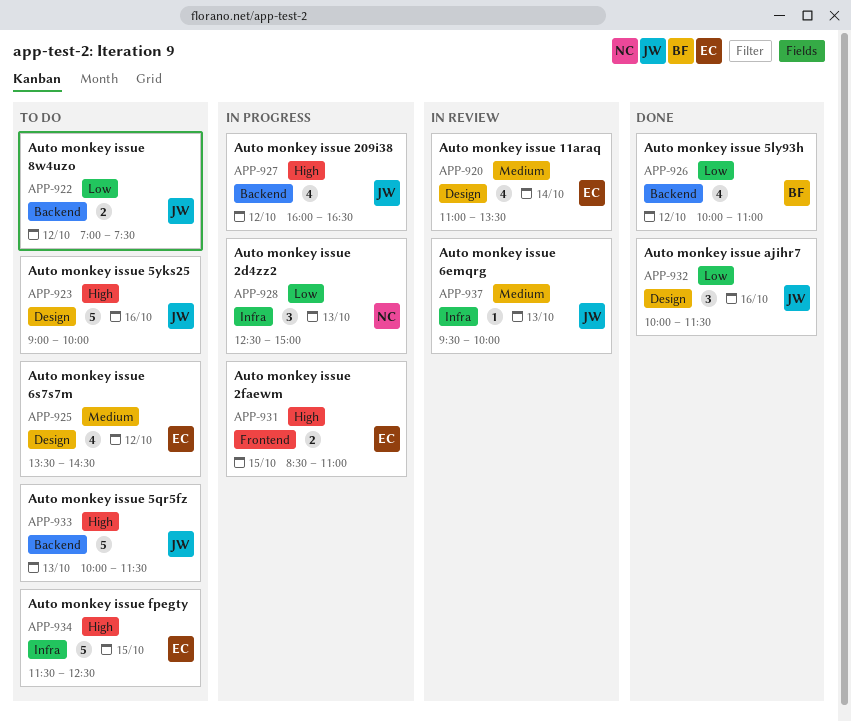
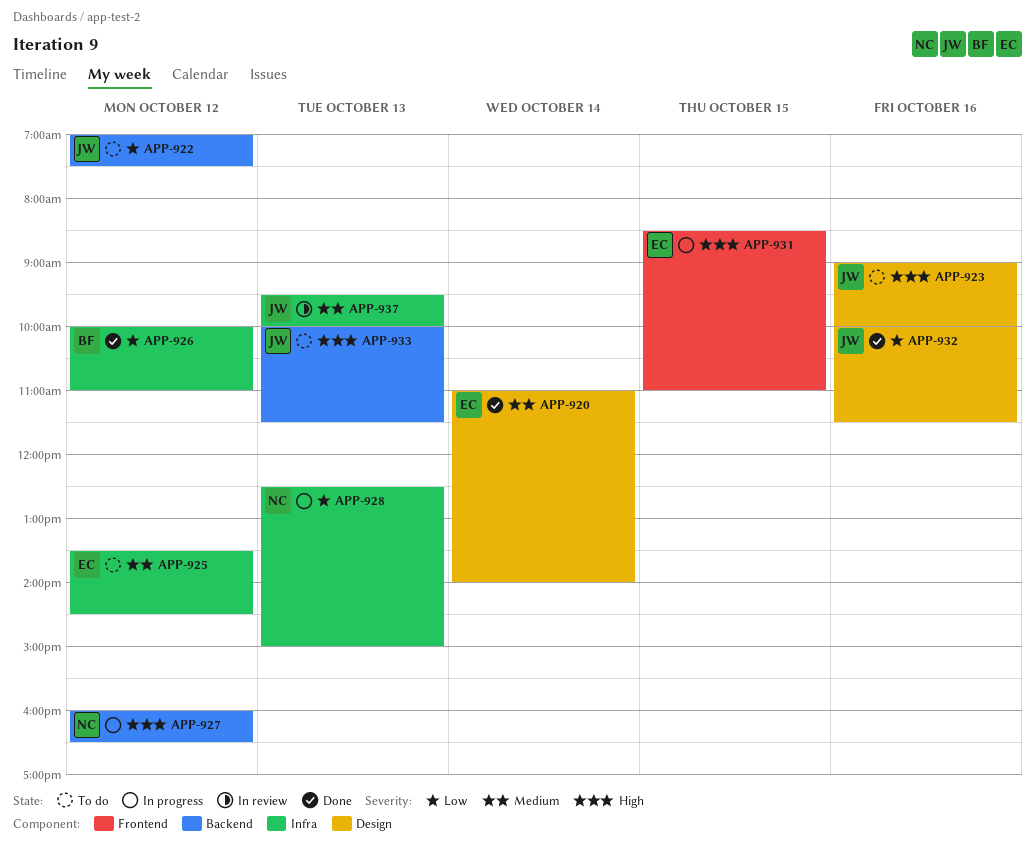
APP-920, status: In review -> Done
APP-920, ends: 13:30 -> 14:00
APP-925, label: Design -> Infra
APP-926, label: Backend -> Infra
APP-927, owner: JW -> NC
APP-934: present -> none

